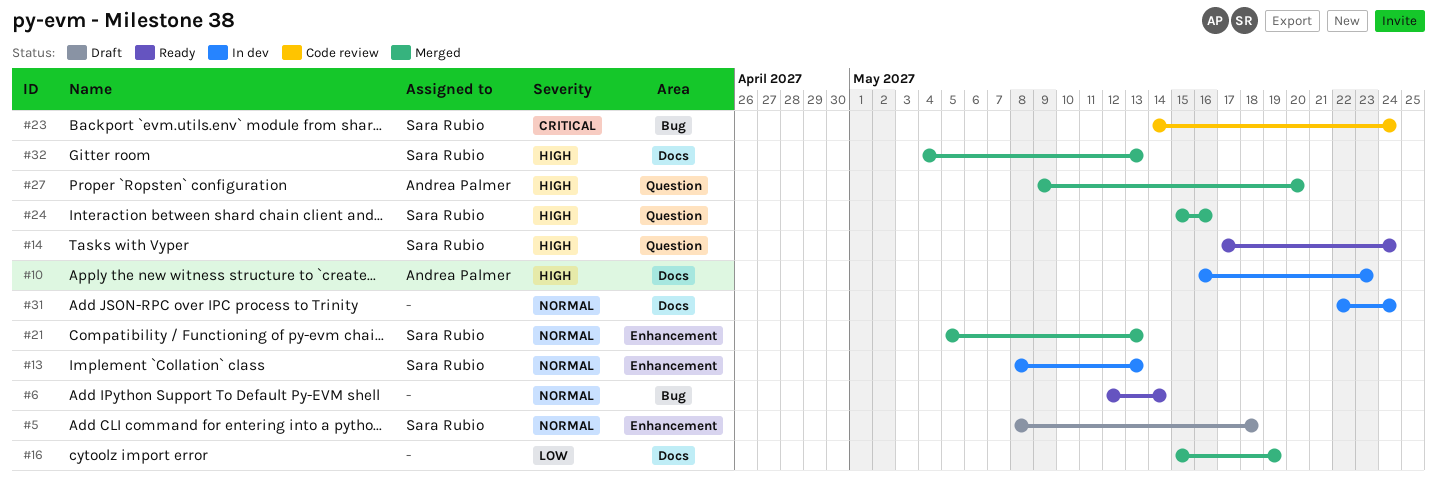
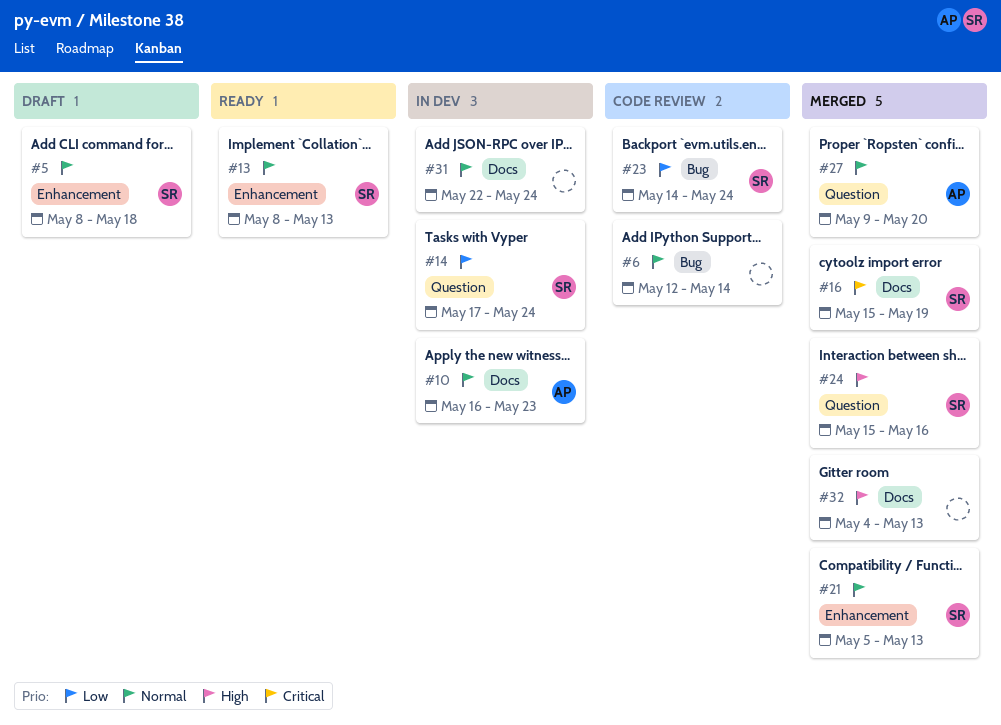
#6, status: Ready -> Code review
#10, priority: High -> Normal
#13, status: In dev -> Ready
#14, status: Ready -> In dev
#14, priority: High -> Low
#16, owner: none -> Sara Rubio
#16, priority: Low -> Critical
#23, priority: Critical -> Low
#27, priority: High -> Normal
#32, owner: Sara Rubio -> none

